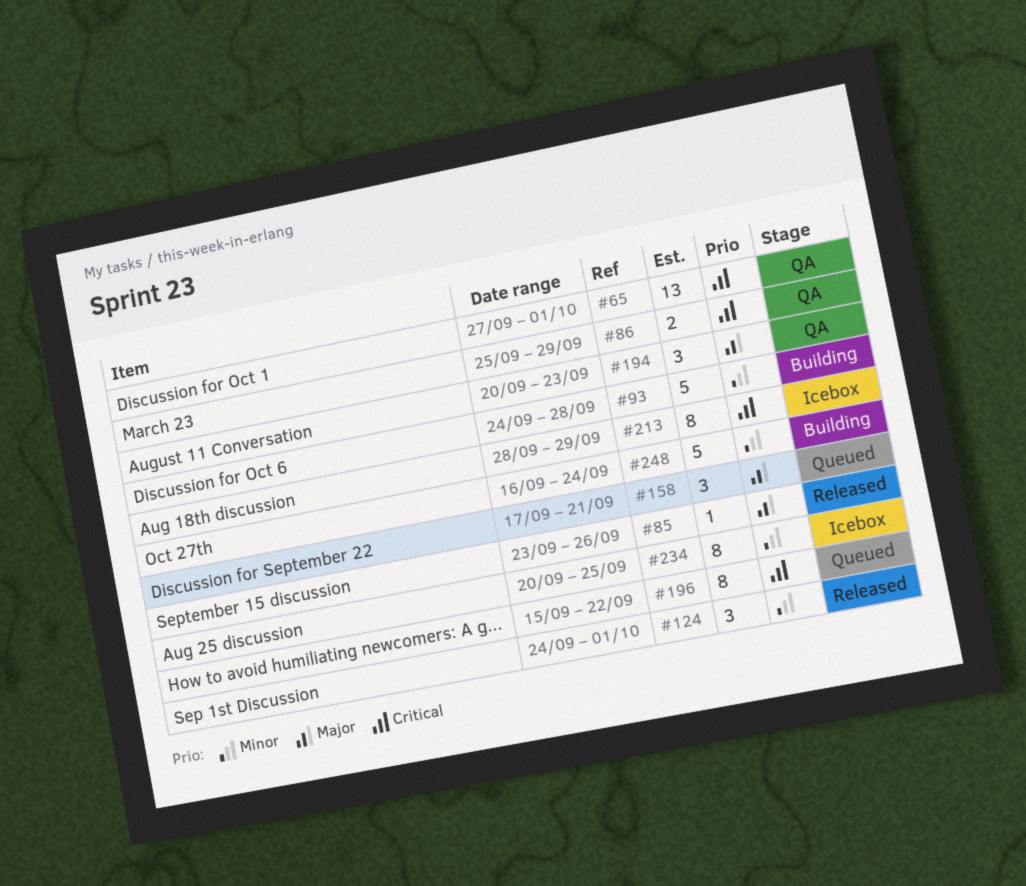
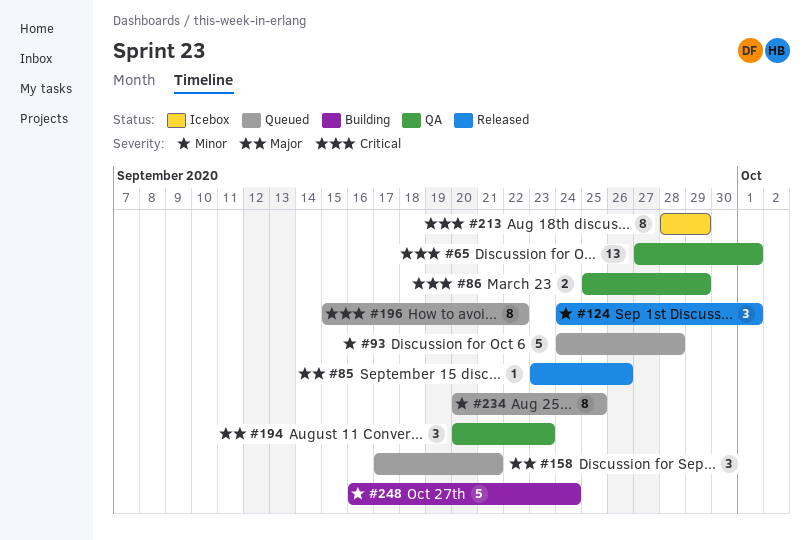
#93, status: Building -> Queued
#234, status: Icebox -> Queued

